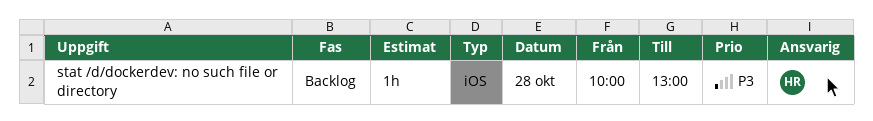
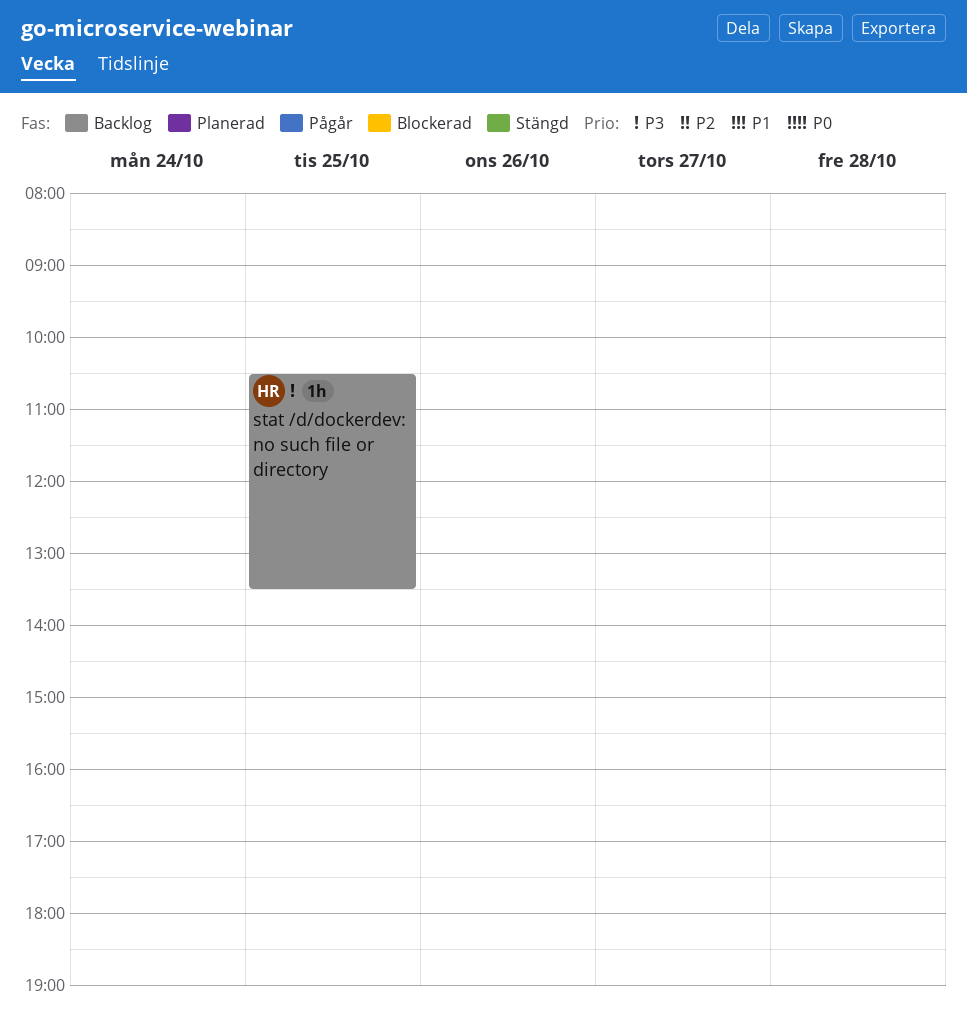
stat /d/dockerdev: no such file or directory, day: Oct 28 -> Oct 25
stat /d/dockerdev: no such file or directory, begins: 10:00 -> 10:30
stat /d/dockerdev: no such file or directory, ends: 13:00 -> 13:30

